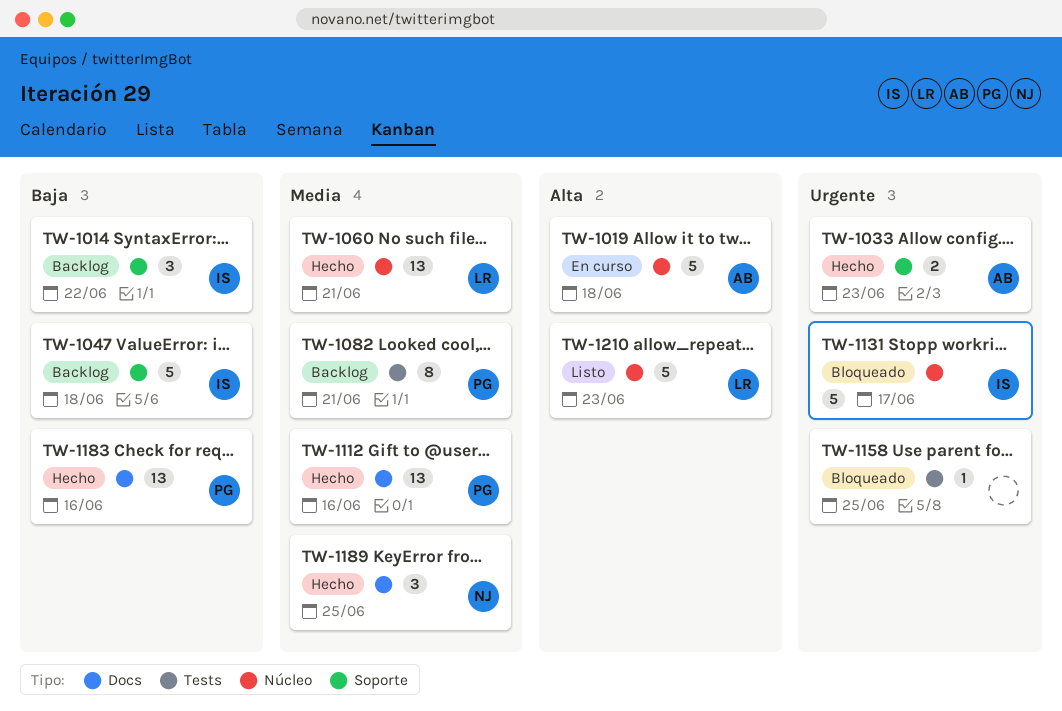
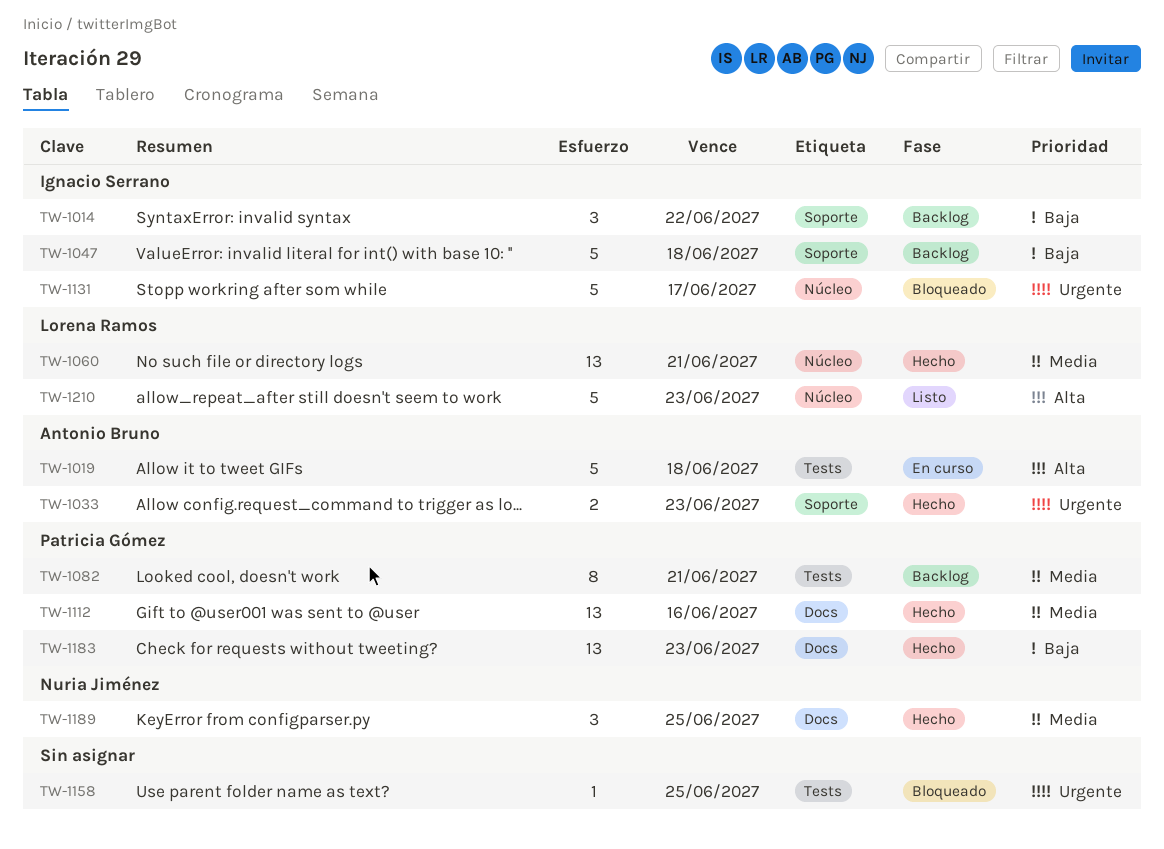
TW-1019, label: Núcleo -> Tests
TW-1183, due: Jun 16 -> Jun 23

